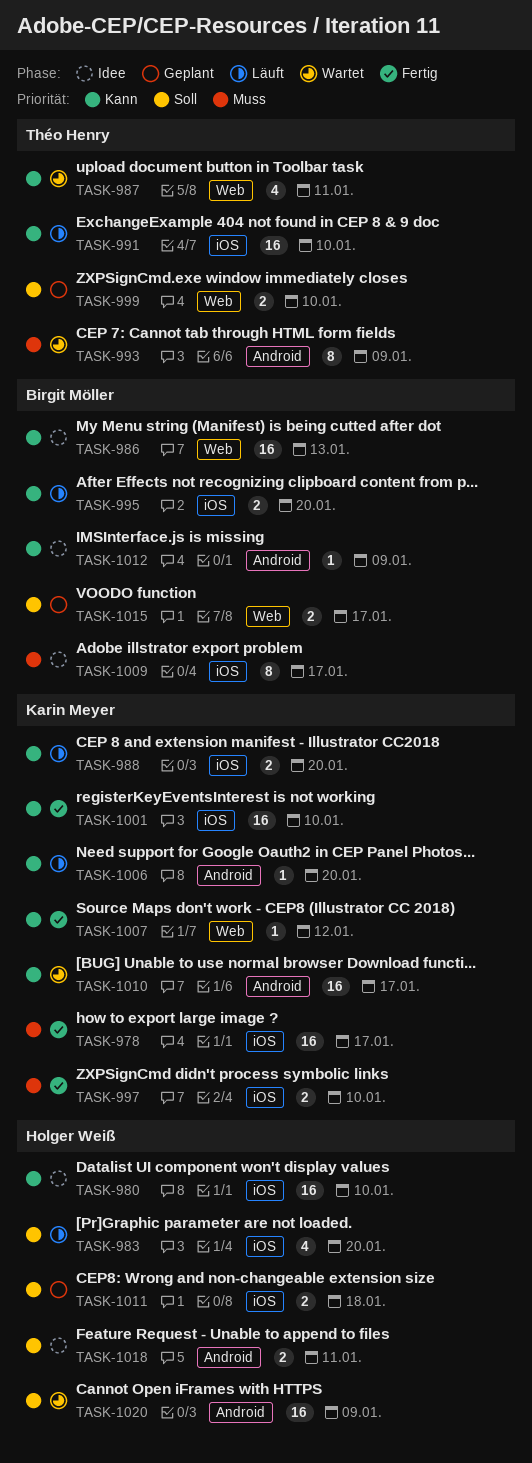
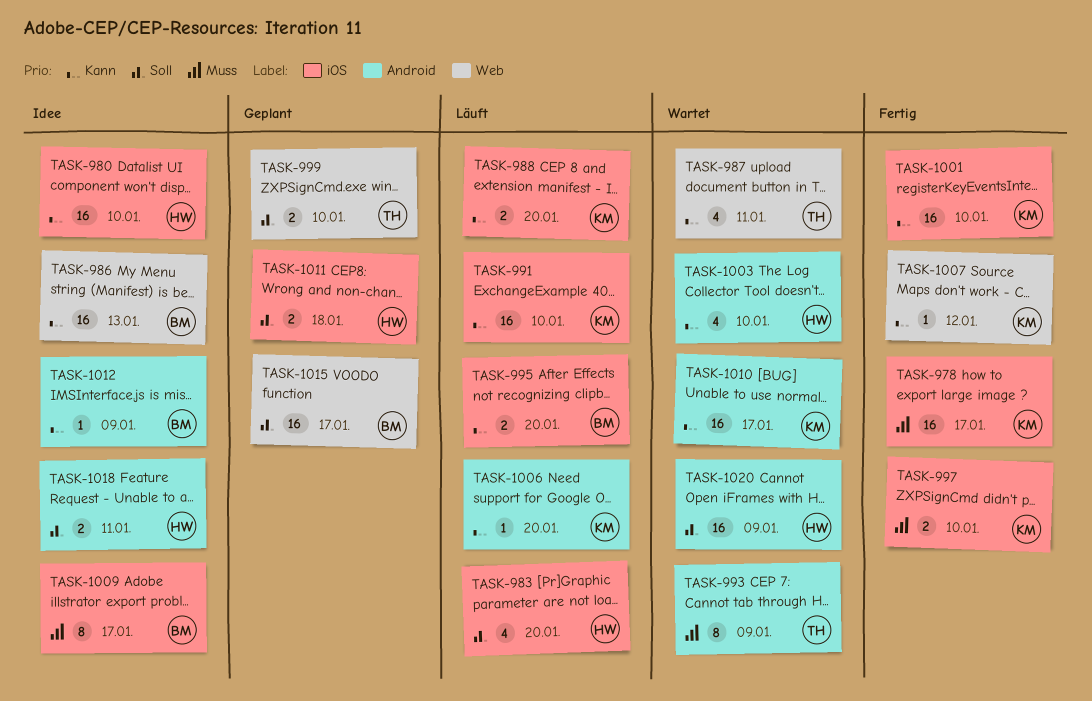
TASK-991, owner: Théo Henry -> Karin Meyer
TASK-1003: none -> present
TASK-1015, estimate: 2 -> 16

